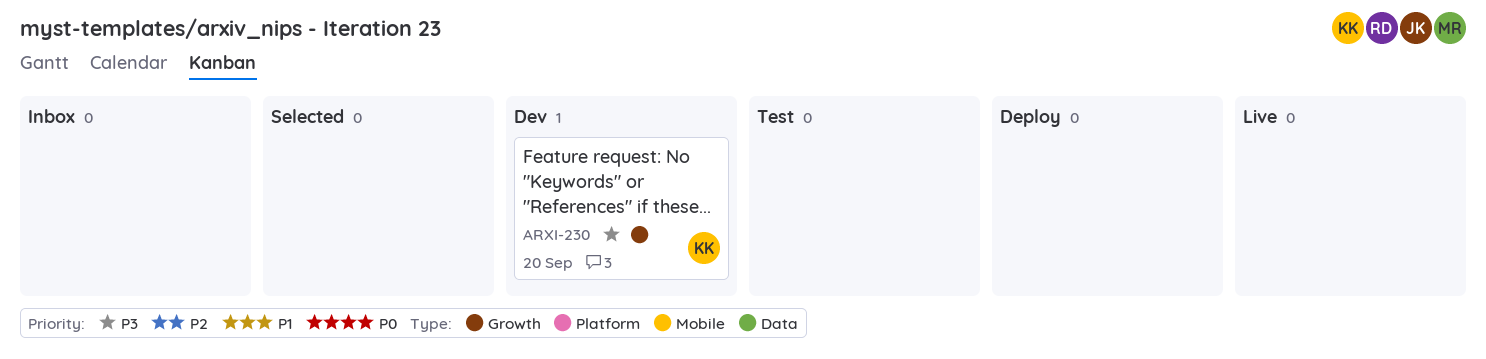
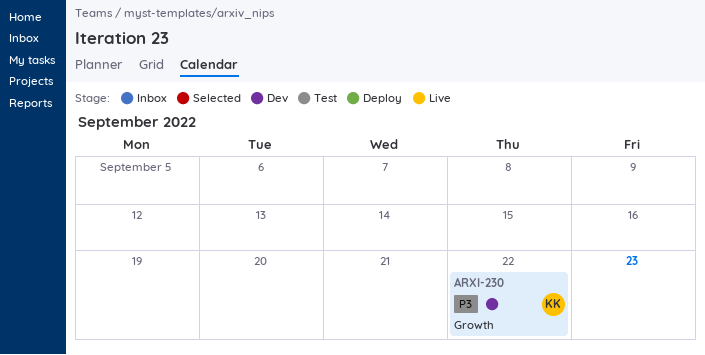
ARXI-230, due: Sep 20 -> Sep 22

